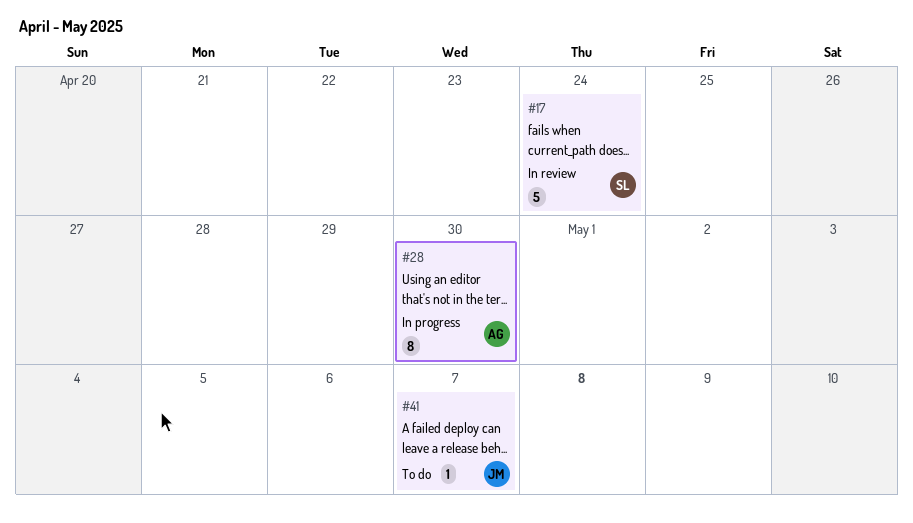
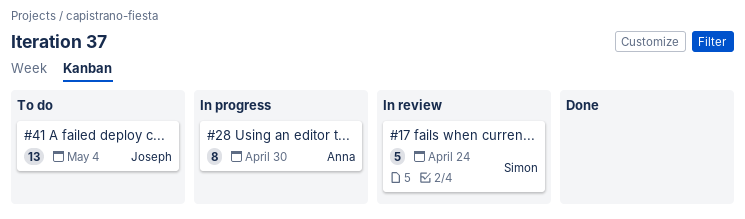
#41, estimate: 1 -> 13
#41, due: May 7 -> May 4

